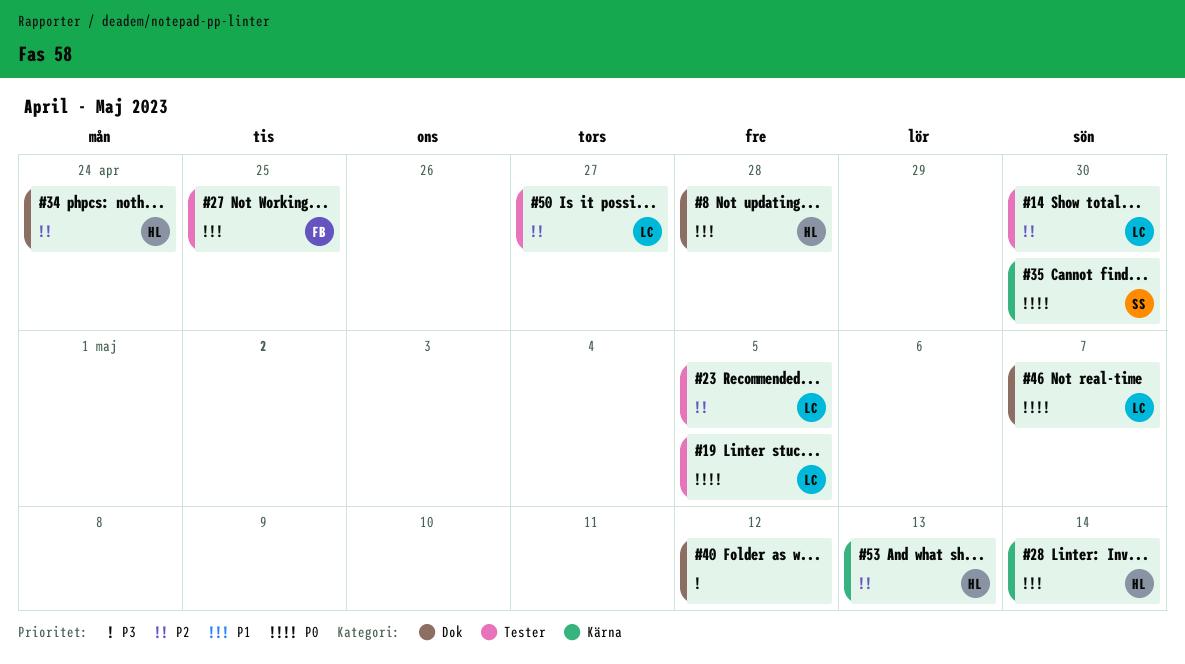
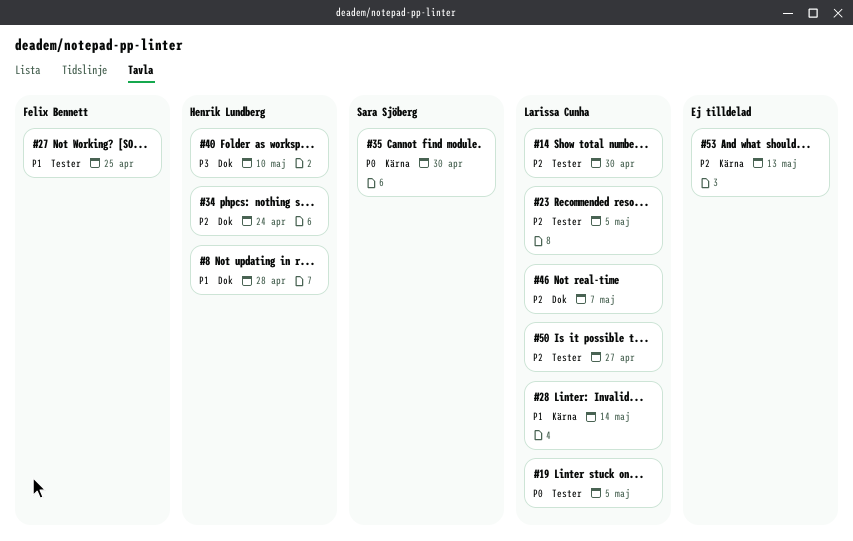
#28, owner: Henrik Lundberg -> Larissa Cunha
#40, owner: none -> Henrik Lundberg
#40, due: May 12 -> May 10
#46, priority: P0 -> P2
#53, owner: Henrik Lundberg -> none

